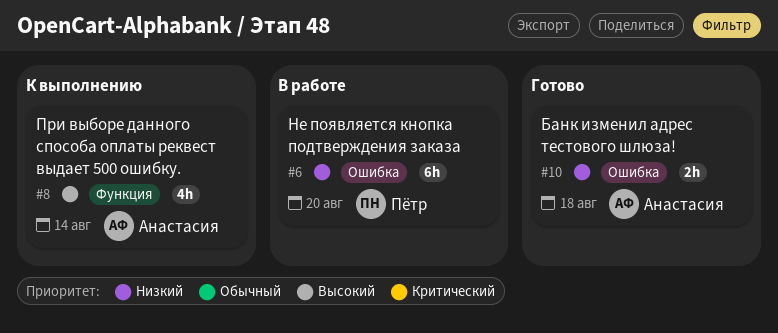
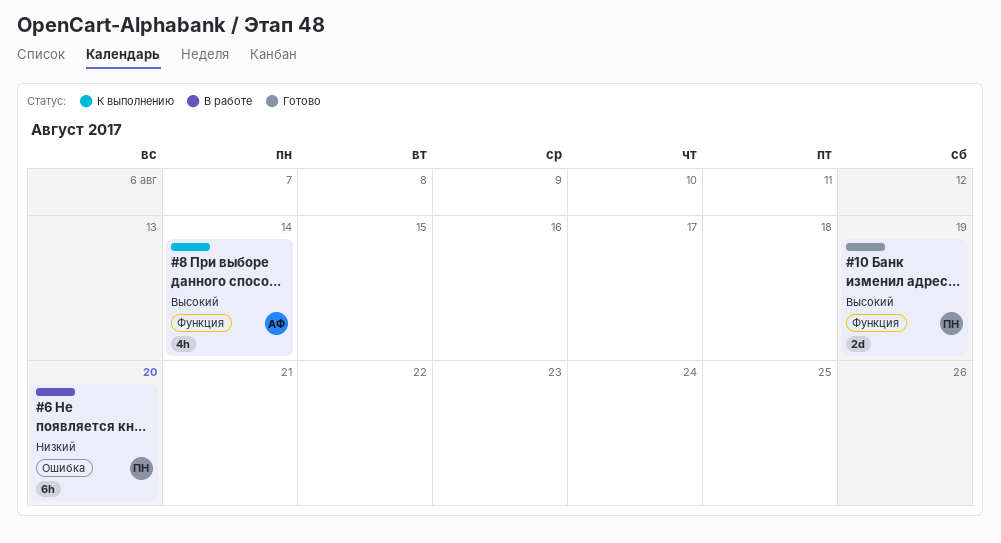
#10, owner: Анастасия -> Пётр
#10, priority: Низкий -> Высокий
#10, label: Ошибка -> Функция
#10, estimate: 2h -> 2d
#10, due: Aug 18 -> Aug 19

